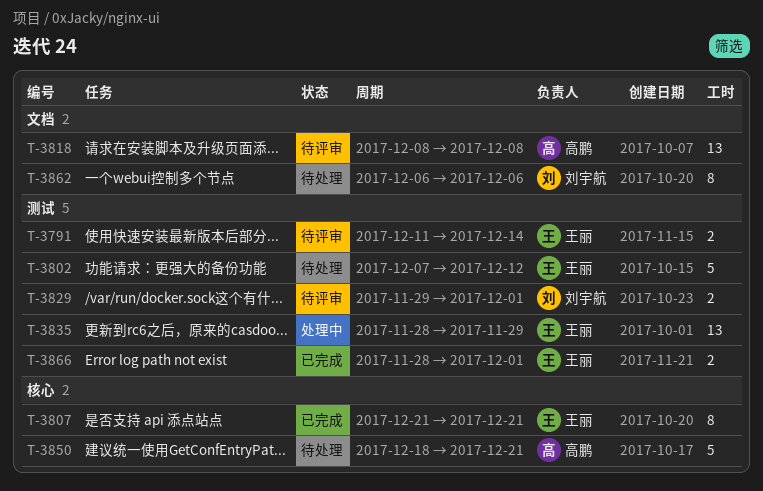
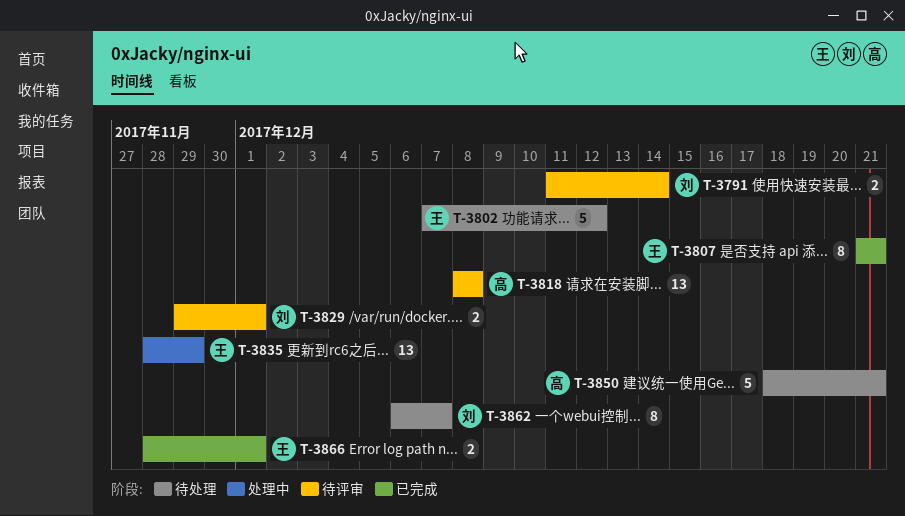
T-3791, owner: 王丽 -> 刘宇航
T-3862, due: Dec 6 -> Dec 7

